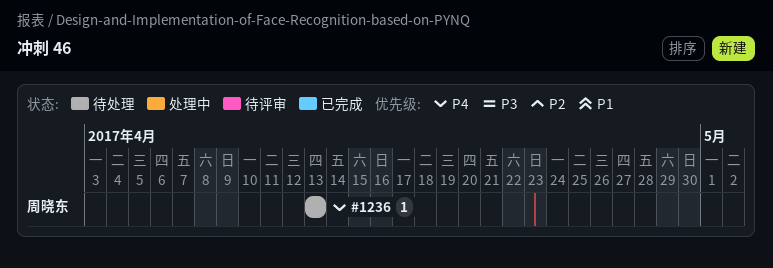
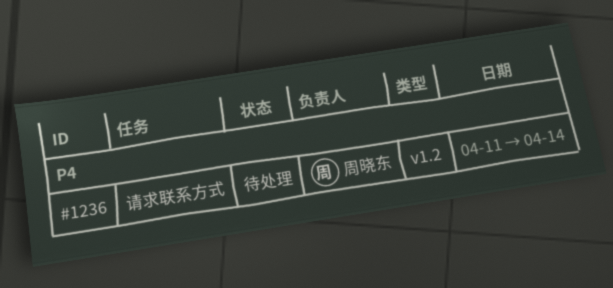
#1236, start: Apr 13 -> Apr 11
#1236, due: Apr 13 -> Apr 14

